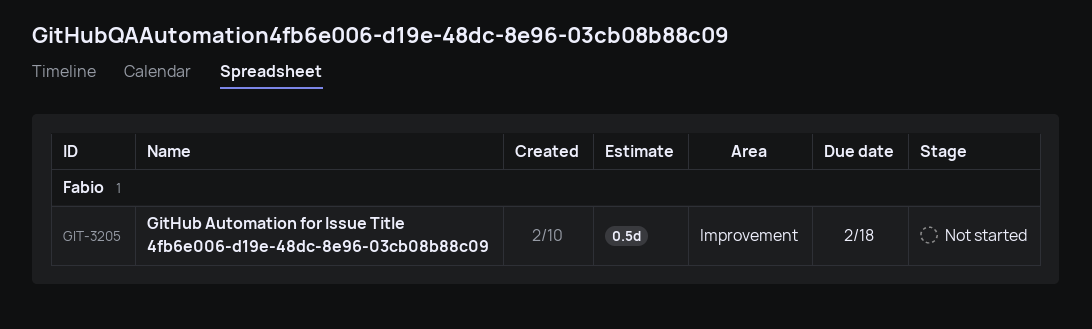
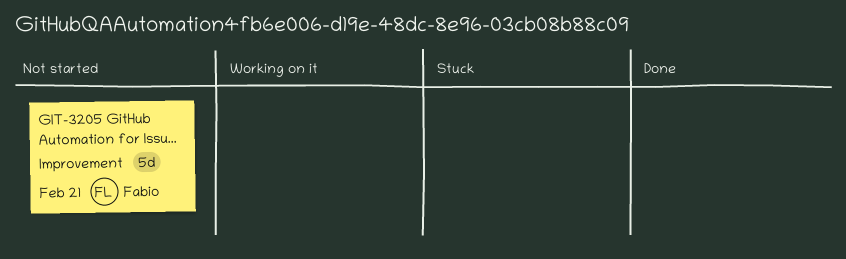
GIT-3205, estimate: 0.5d -> 5d
GIT-3205, due: Feb 18 -> Feb 21

